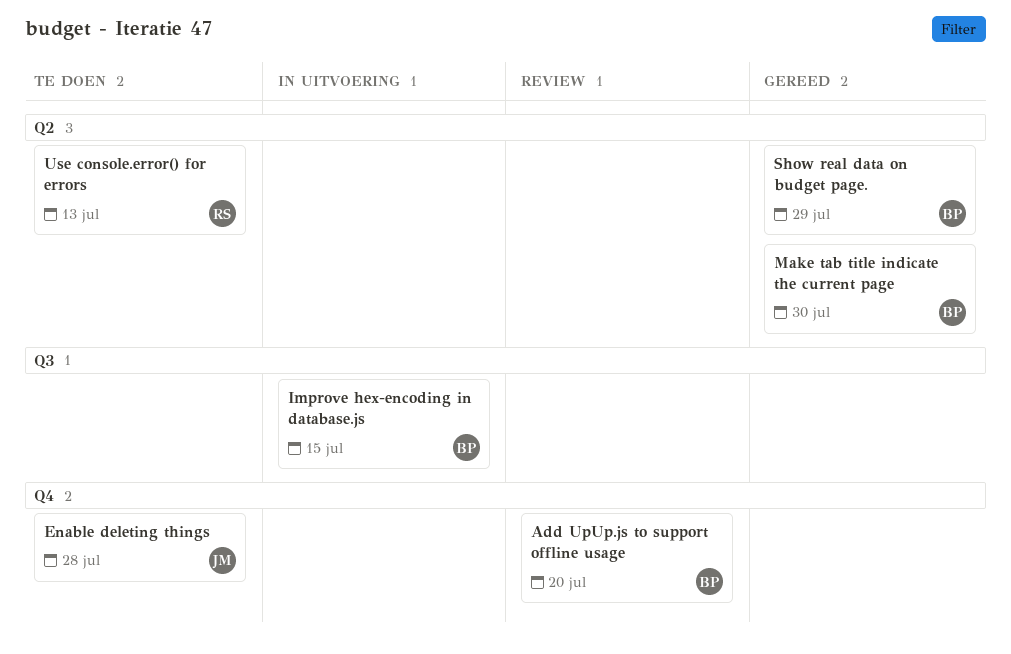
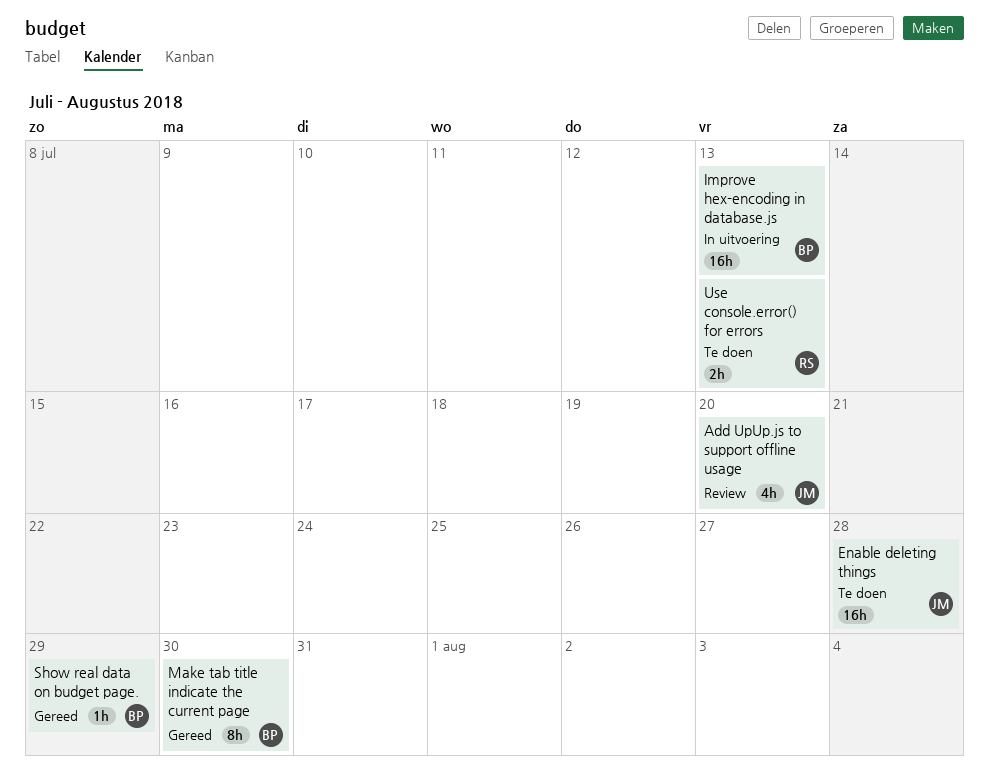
Add UpUp.js to support offline usage, owner: BP -> JM
Improve hex-encoding in database.js, due: Jul 15 -> Jul 13

